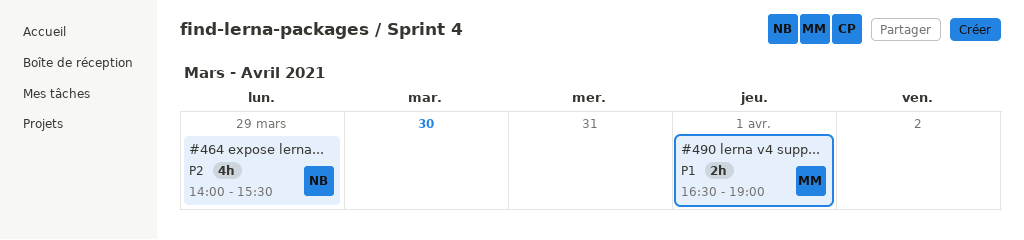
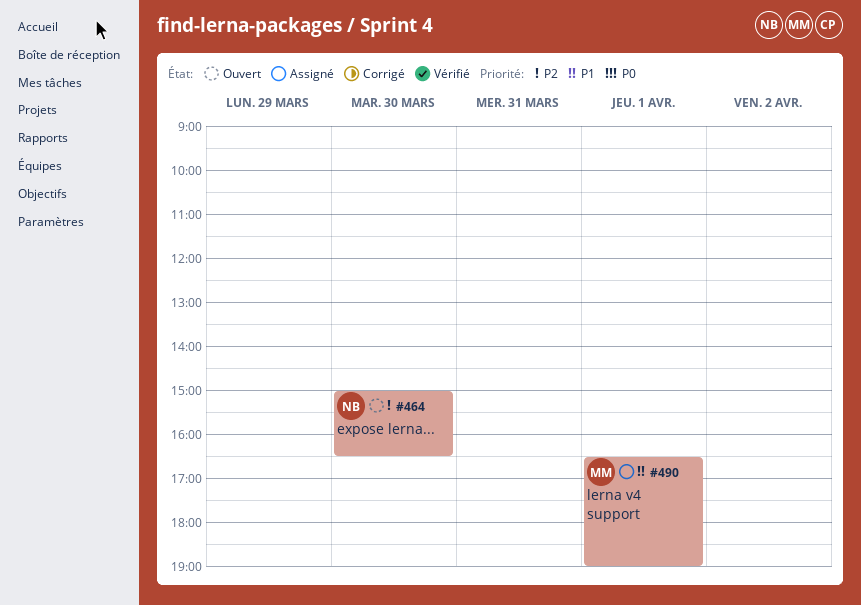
#464, day: Mar 29 -> Mar 30
#464, begins: 14:00 -> 15:00
#464, ends: 15:30 -> 16:30

